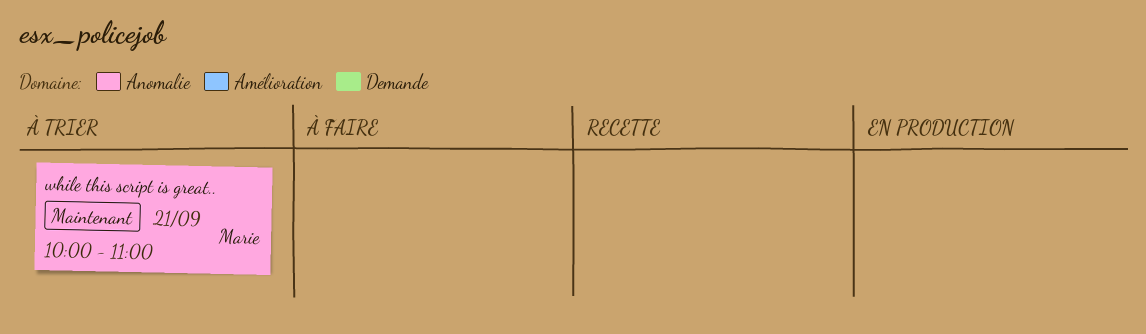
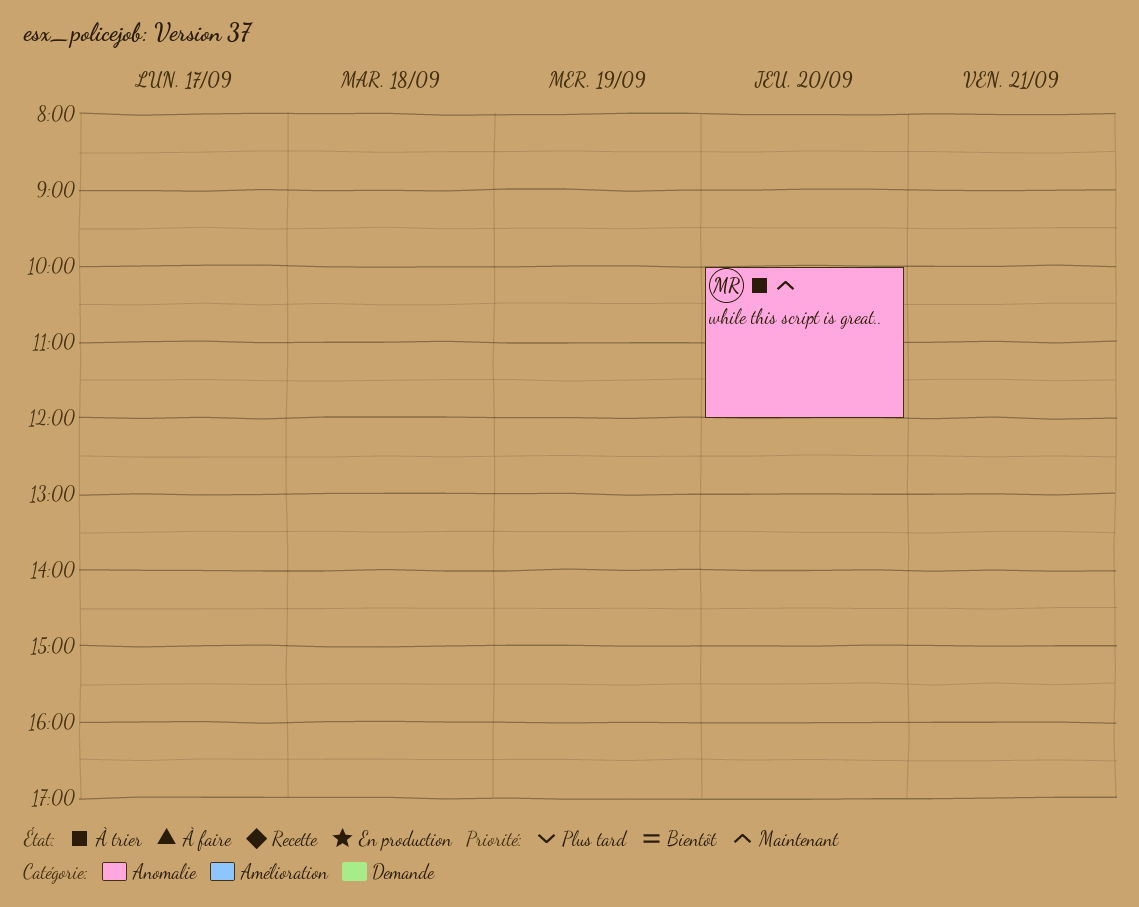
while this script is great.., day: Sep 21 -> Sep 20
while this script is great.., ends: 11:00 -> 12:00

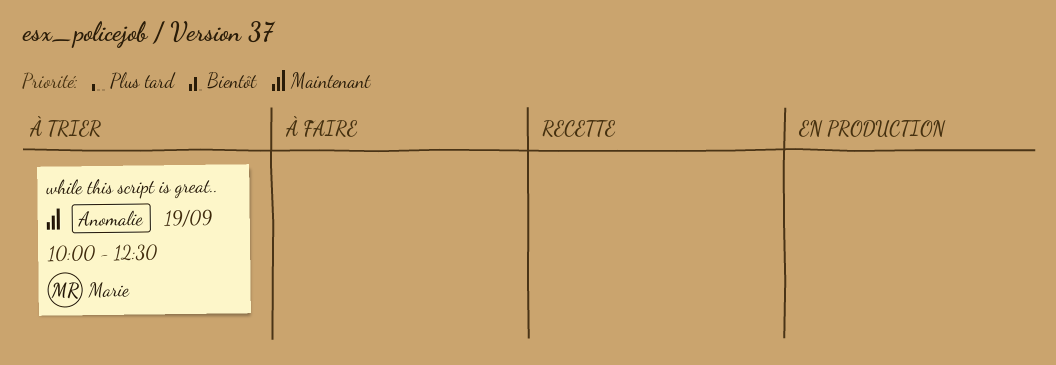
while this script is great.., day: Sep 20 -> Sep 19
while this script is great.., ends: 12:00 -> 12:30

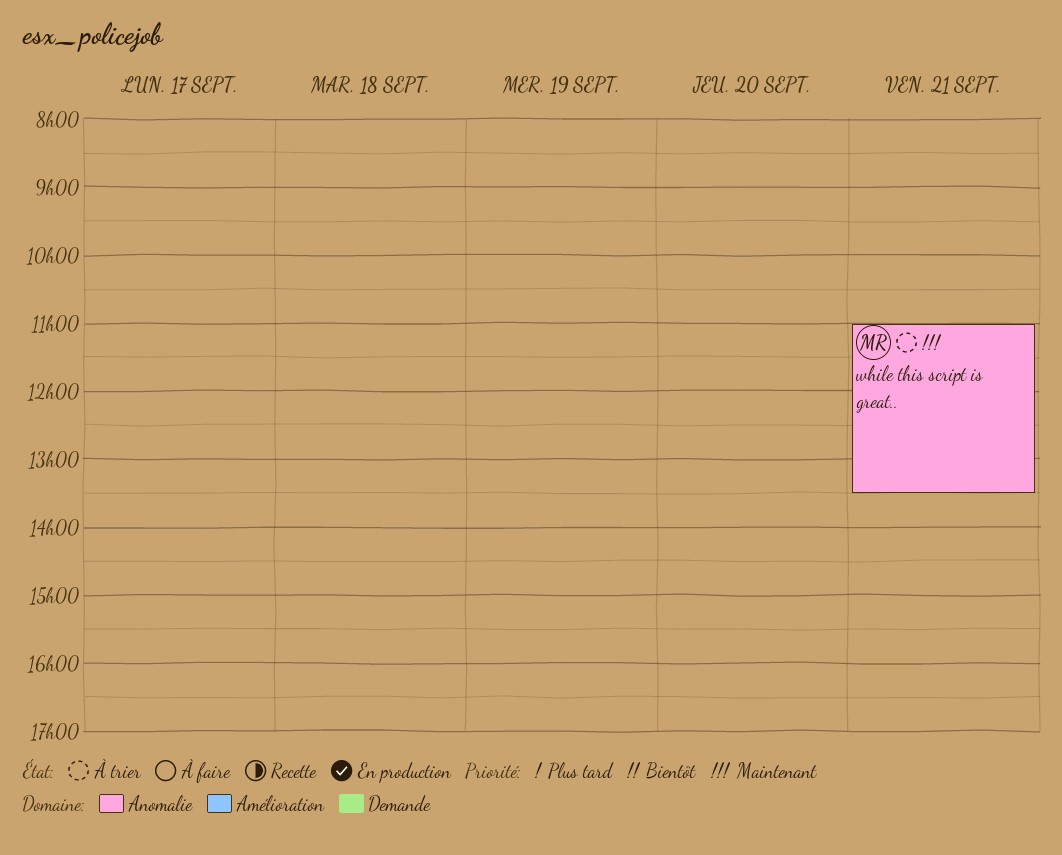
while this script is great.., day: Sep 19 -> Sep 21
while this script is great.., begins: 10:00 -> 11:00
while this script is great.., ends: 12:30 -> 13:30

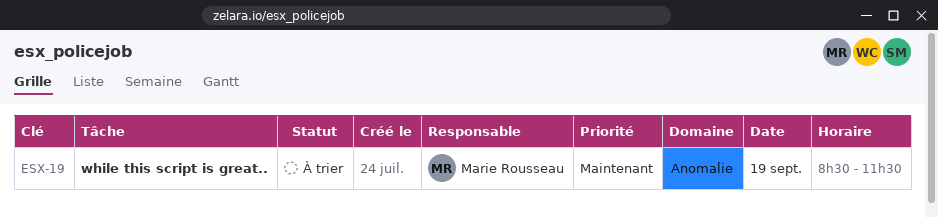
while this script is great.., day: Sep 21 -> Sep 19
while this script is great.., begins: 11:00 -> 08:30
while this script is great.., ends: 13:30 -> 11:30

